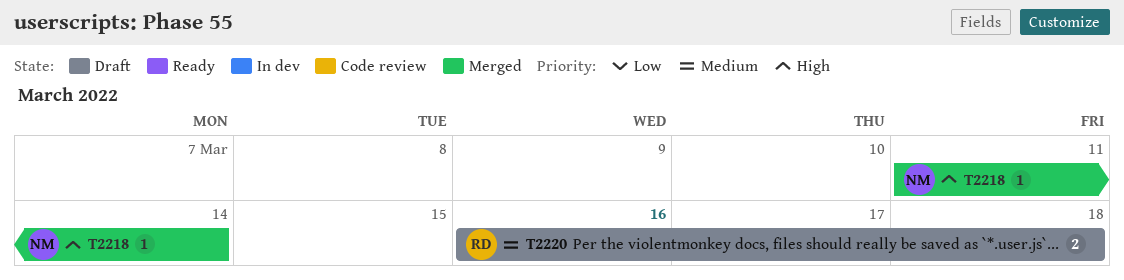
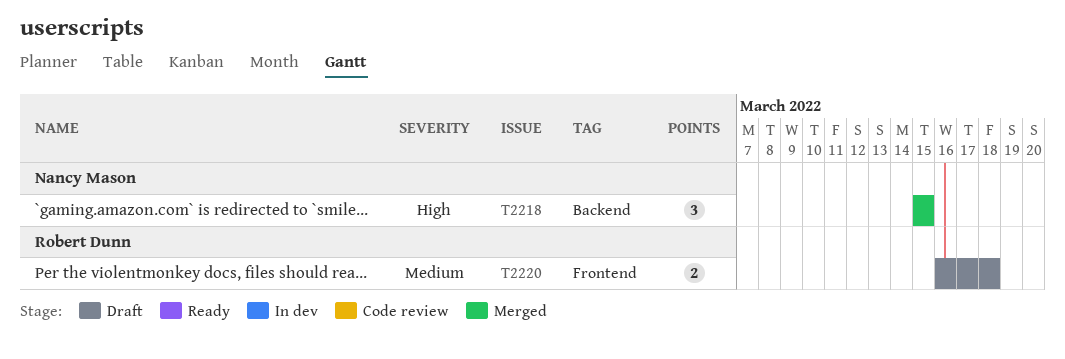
T2218, estimate: 1 -> 3
T2218, start: Mar 11 -> Mar 15
T2218, due: Mar 14 -> Mar 15

